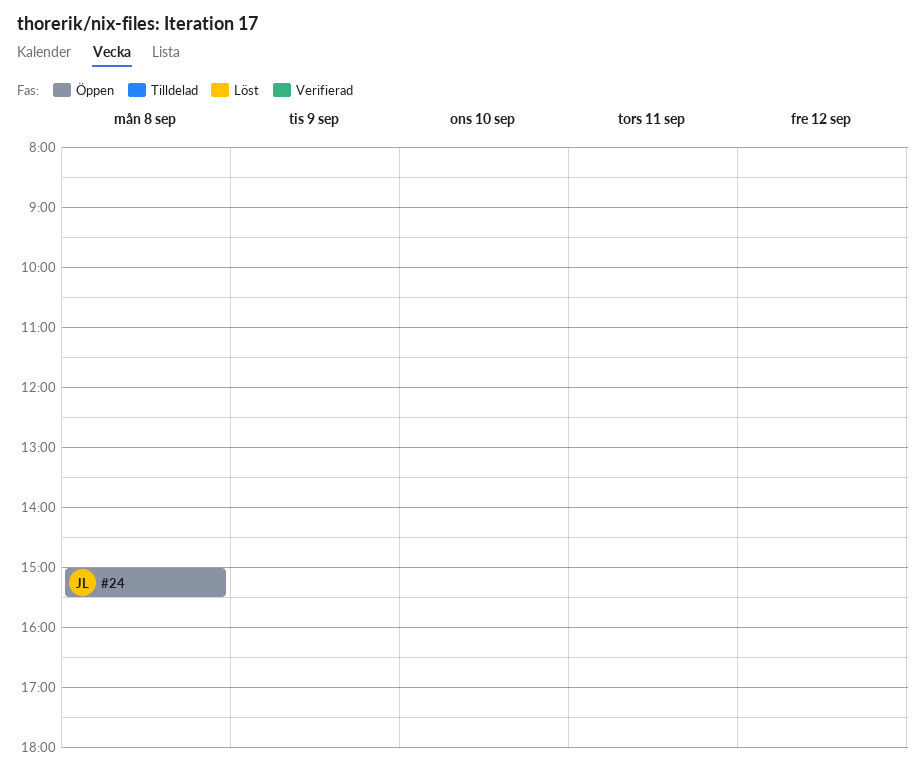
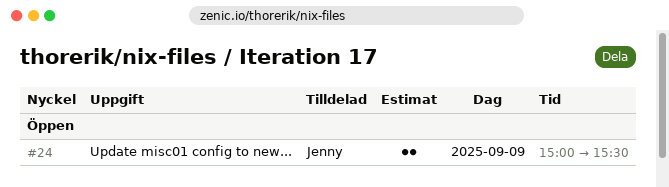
#24, day: Sep 8 -> Sep 9

